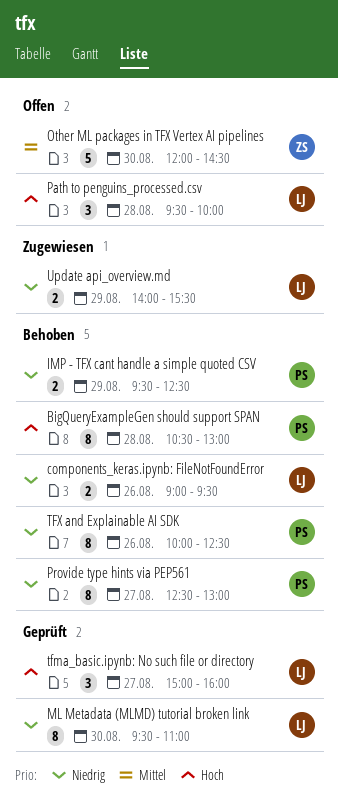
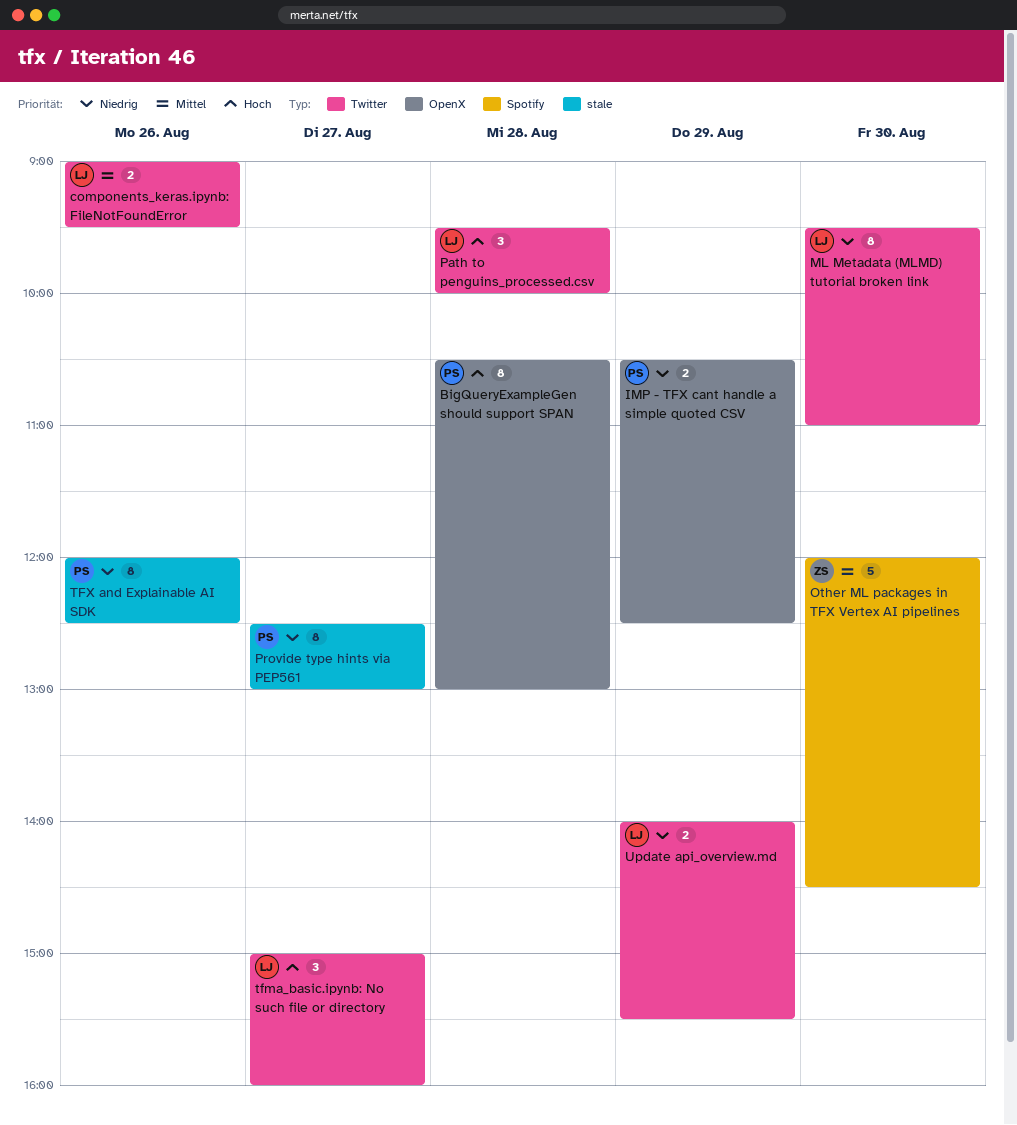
components_keras.ipynb: FileNotFoundError, priority: Niedrig -> Mittel
IMP - TFX cant handle a simple quoted CSV, begins: 09:30 -> 10:30
TFX and Explainable AI SDK, begins: 10:00 -> 12:00

